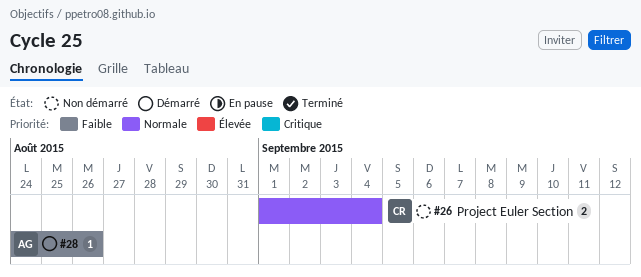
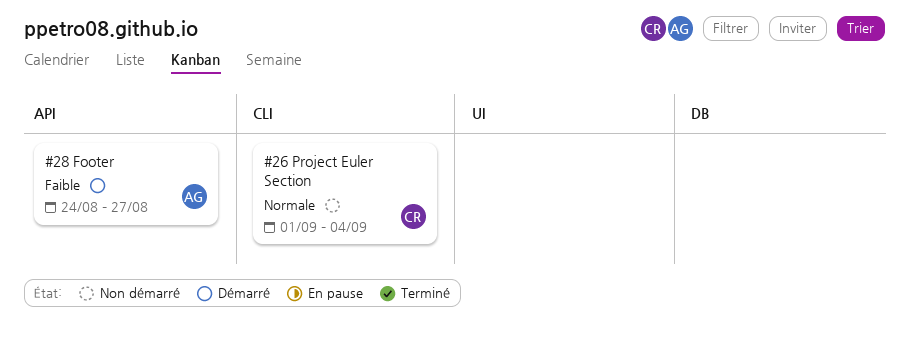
#28, due: Aug 26 -> Aug 27

